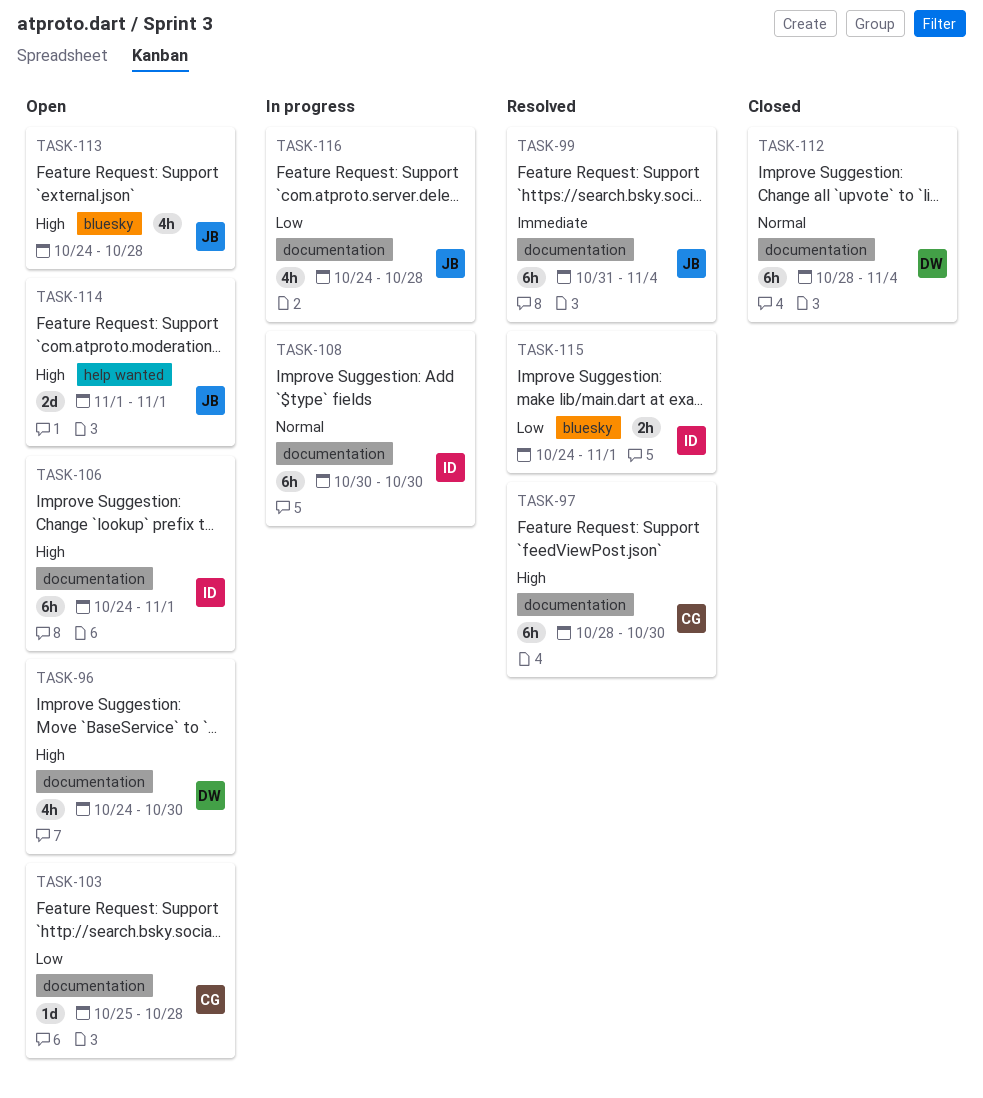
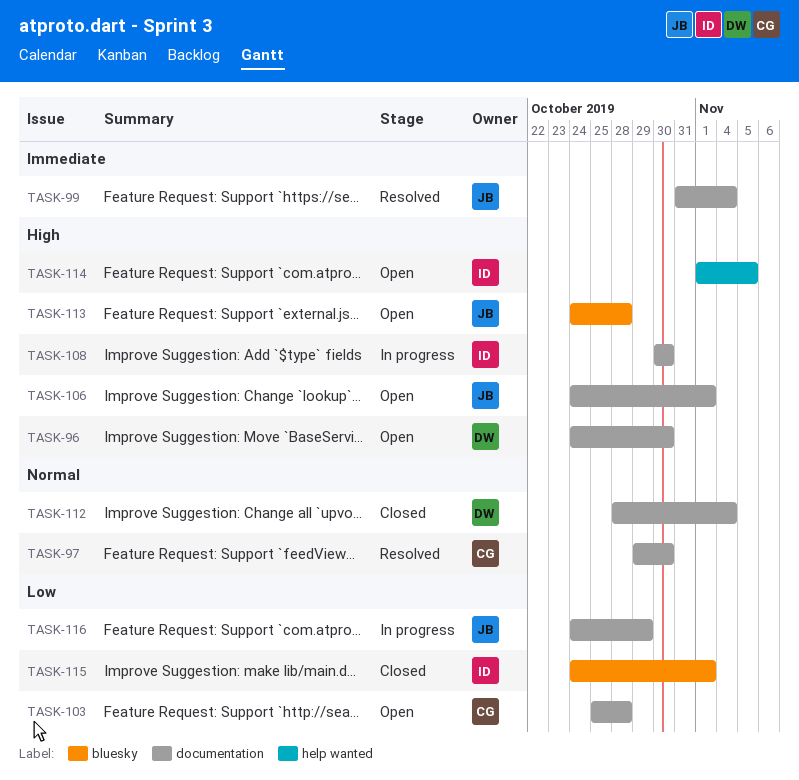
TASK-97, priority: High -> Normal
TASK-97, start: Oct 28 -> Oct 29
TASK-106, owner: ID -> JB
TASK-108, priority: Normal -> High
TASK-114, owner: JB -> ID
TASK-114, due: Nov 1 -> Nov 5
TASK-115, status: Resolved -> Closed
TASK-116, due: Oct 28 -> Oct 29

